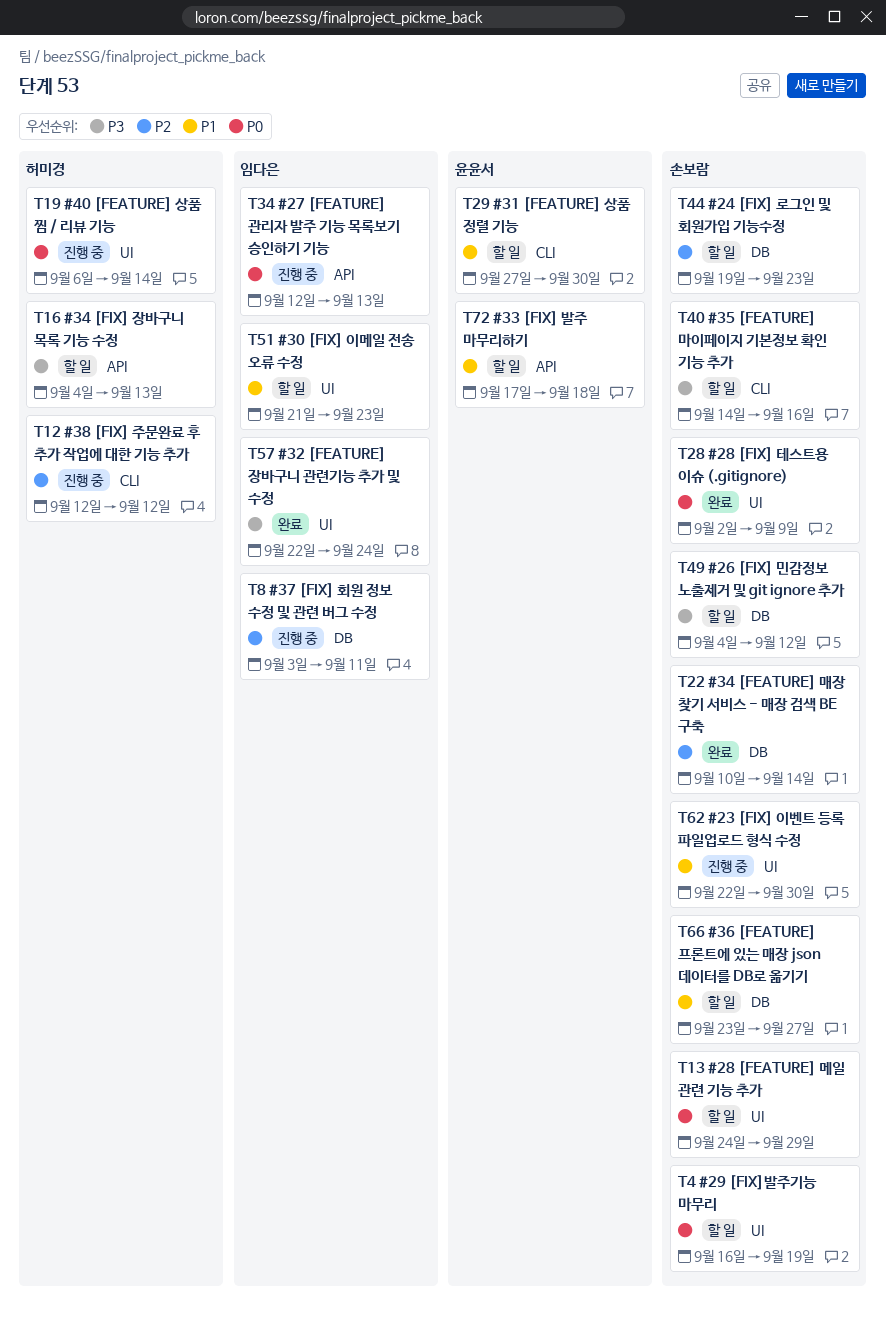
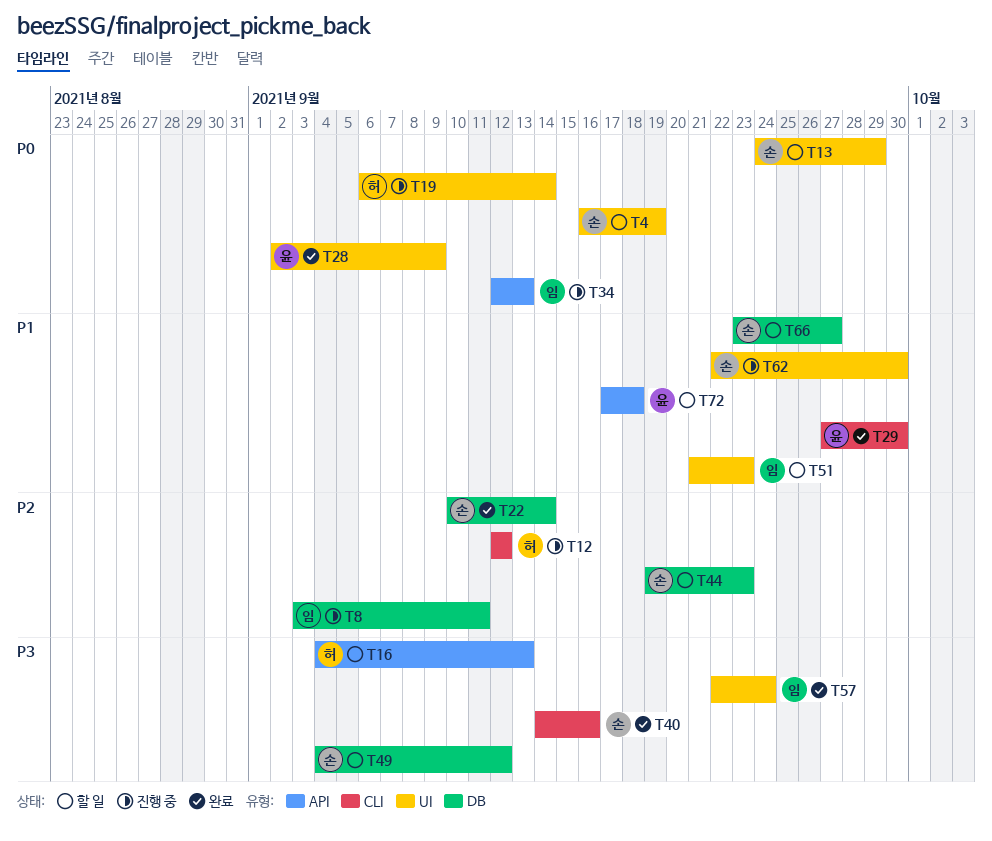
T28, owner: 손보람 -> 윤윤서
T29, status: 할 일 -> 완료
T40, status: 할 일 -> 완료

